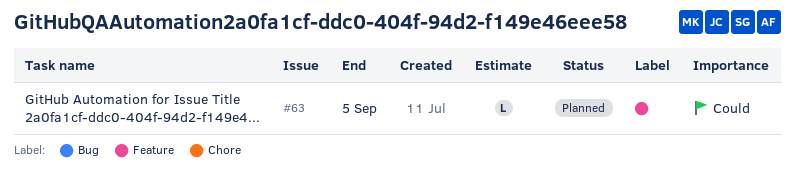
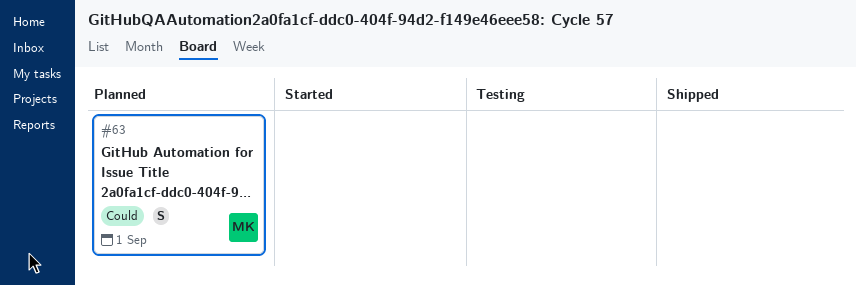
#63, estimate: L -> S
#63, due: Sep 5 -> Sep 1

